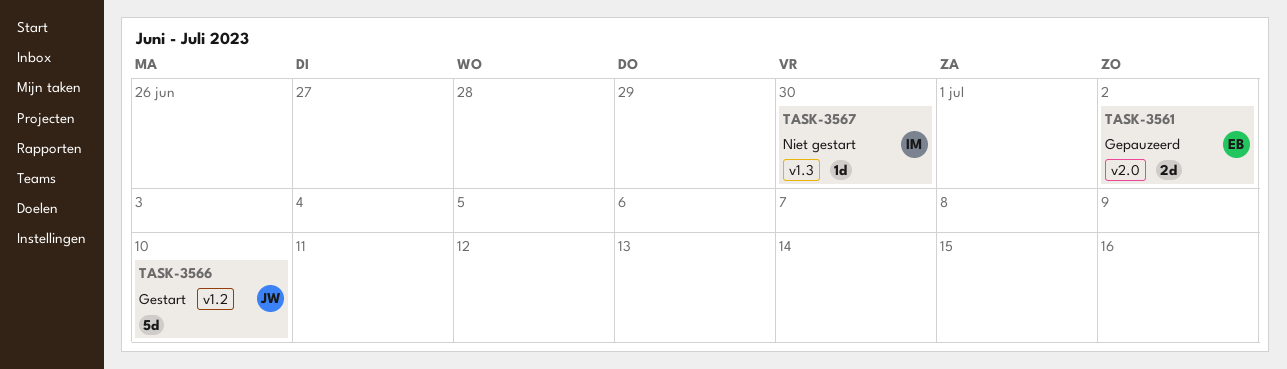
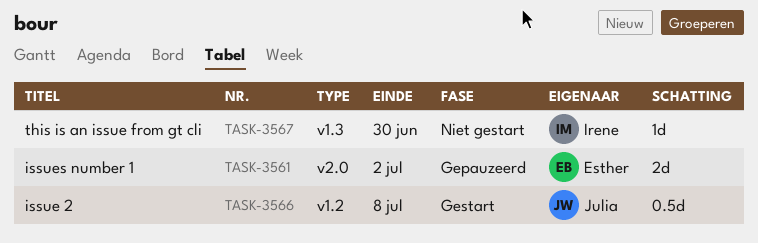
TASK-3566, estimate: 5d -> 0.5d
TASK-3566, due: Jul 10 -> Jul 8

